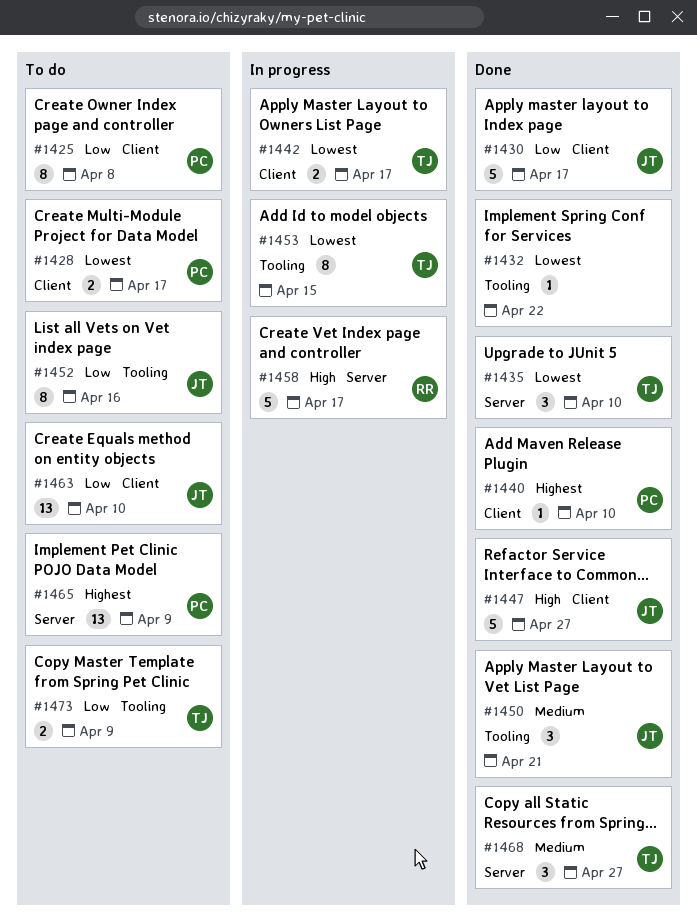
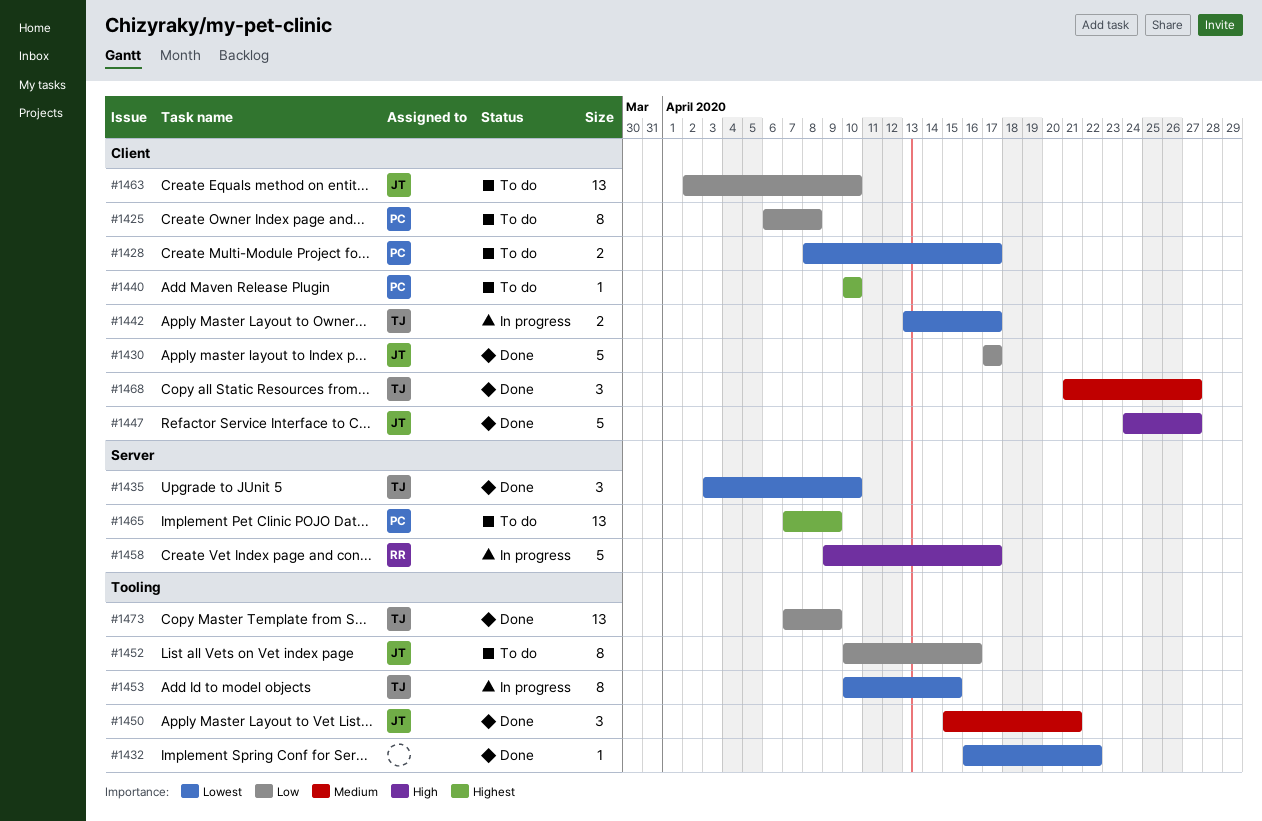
#1440, status: Done -> To do
#1468, label: Server -> Client
#1473, status: To do -> Done
#1473, estimate: 2 -> 13

